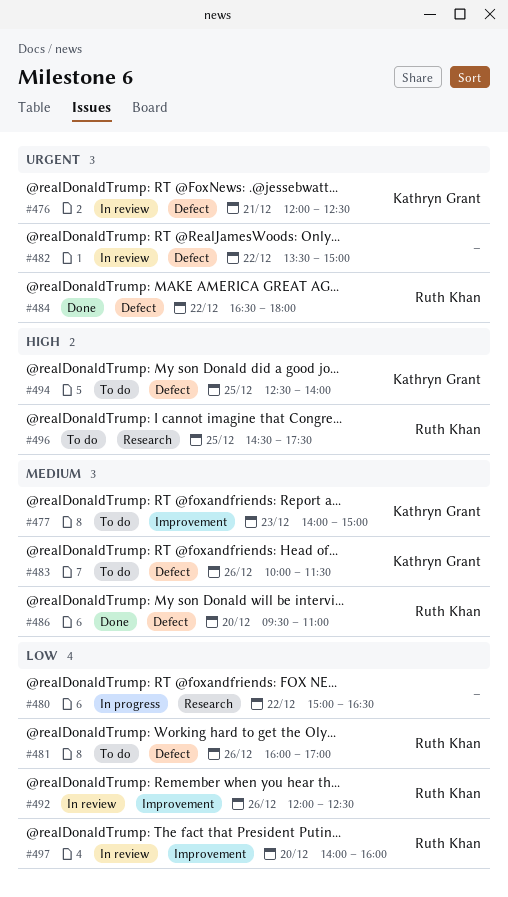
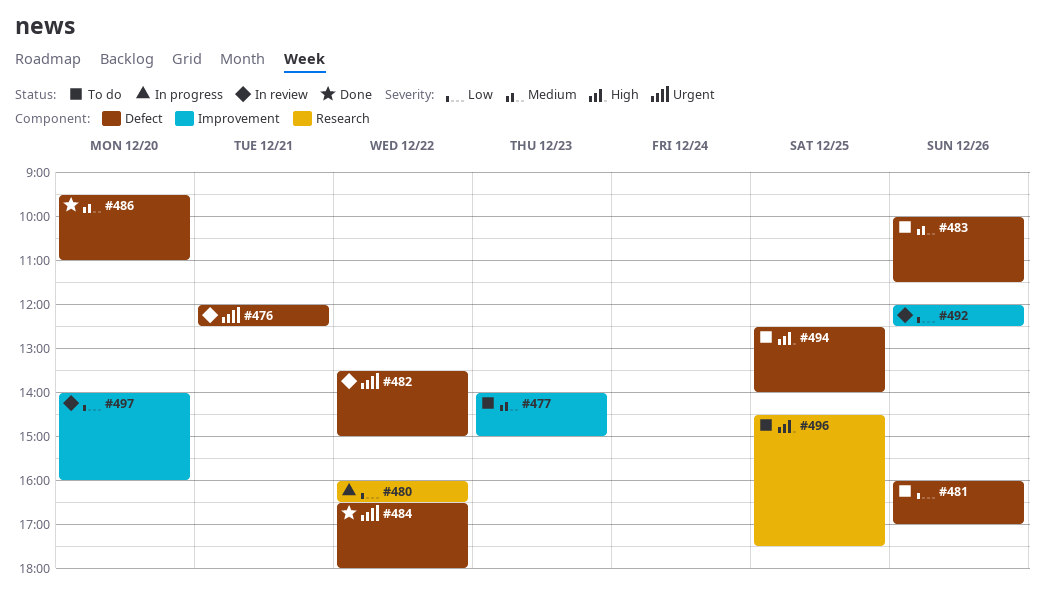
#480, begins: 15:00 -> 16:00

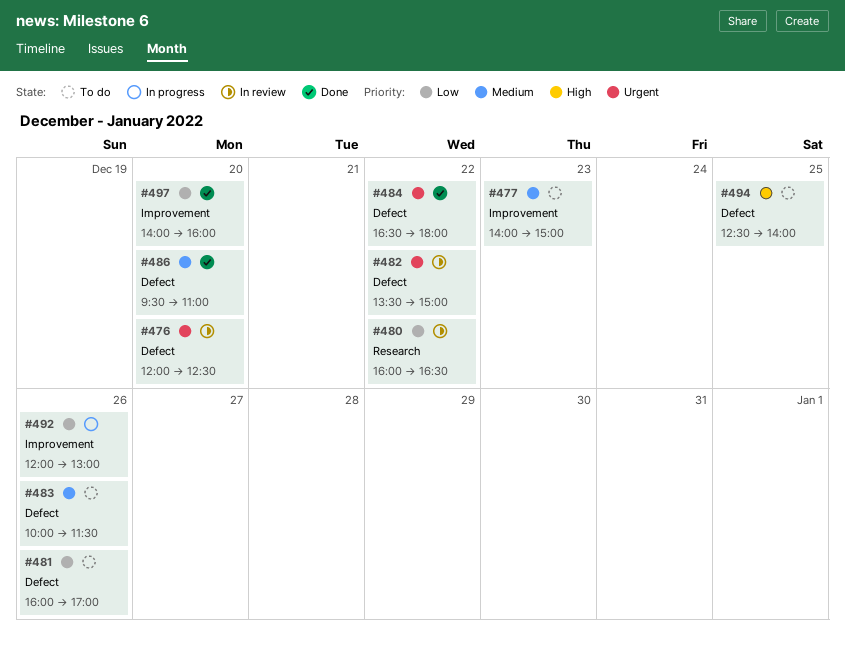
#476, day: Dec 21 -> Dec 20
#480, status: In progress -> In review
#492, status: In review -> In progress
#492, ends: 12:30 -> 13:00
#496: present -> none
#497, status: In review -> Done

